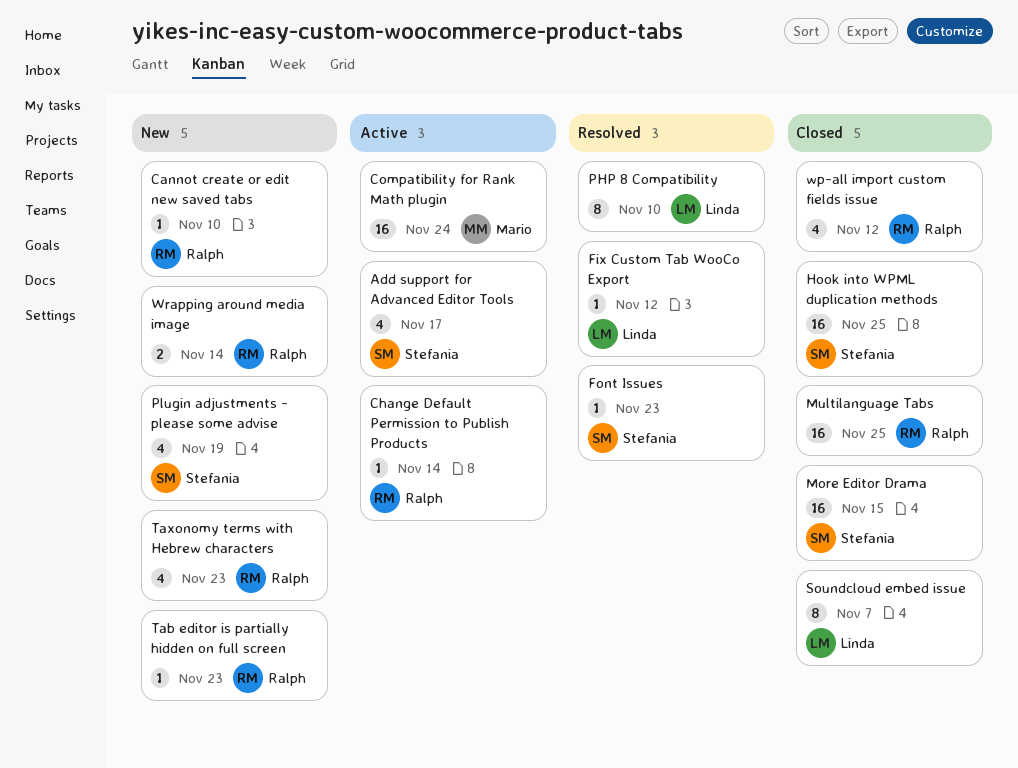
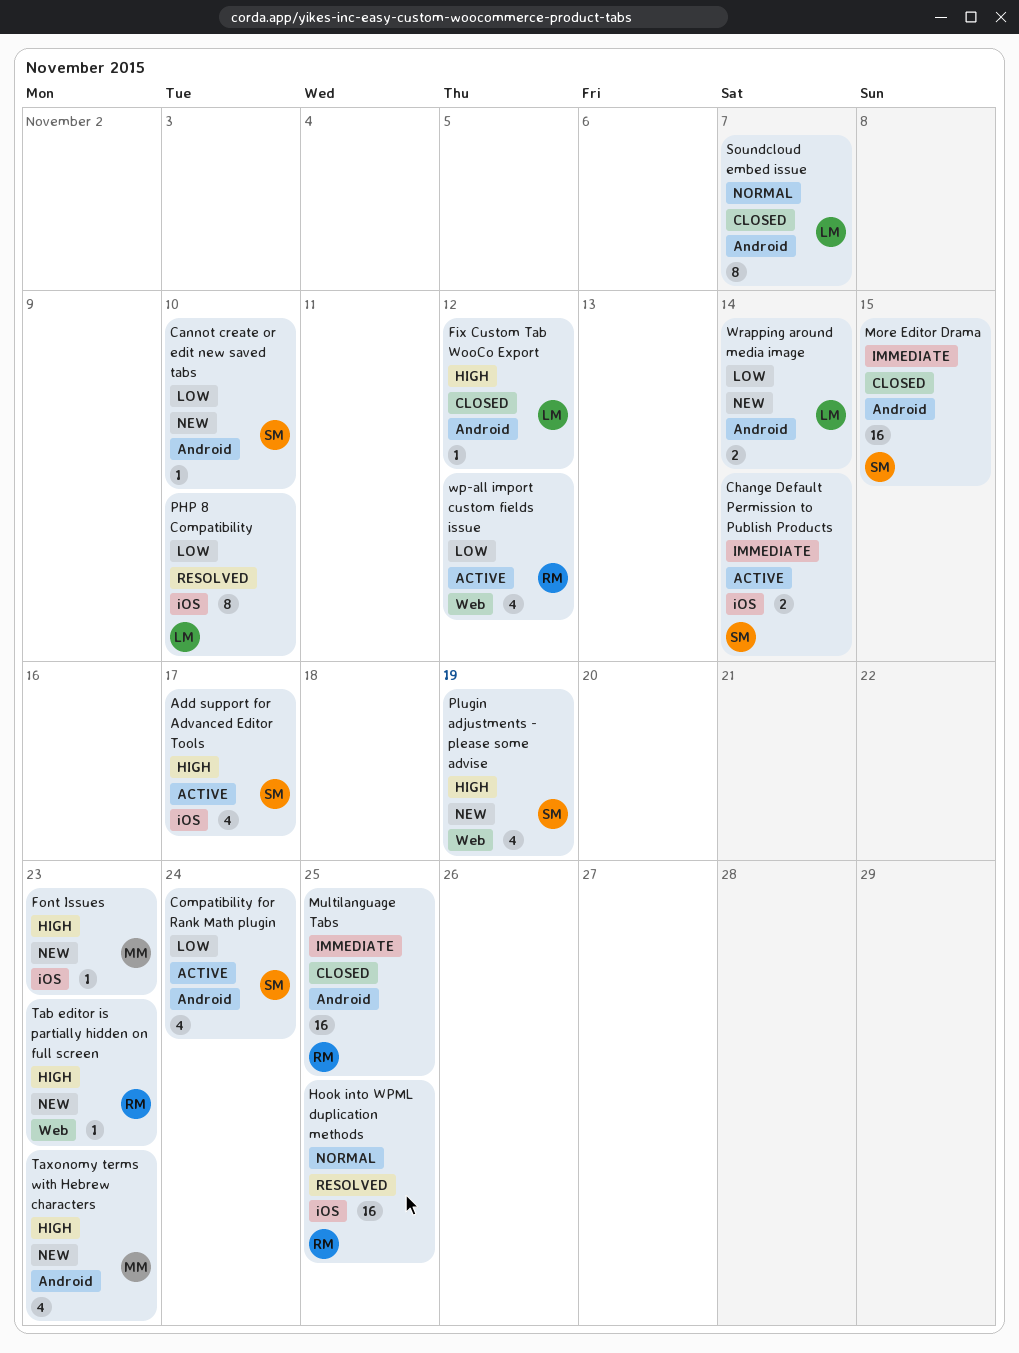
Cannot create or edit new saved tabs, owner: Ralph -> Stefania
Change Default Permission to Publish Products, owner: Ralph -> Stefania
Change Default Permission to Publish Products, estimate: 1 -> 2
Compatibility for Rank Math plugin, owner: Mario -> Stefania
Compatibility for Rank Math plugin, estimate: 16 -> 4
Fix Custom Tab WooCo Export, status: Resolved -> Closed
Font Issues, status: Resolved -> New
Font Issues, owner: Stefania -> Mario
Hook into WPML duplication methods, status: Closed -> Resolved
Hook into WPML duplication methods, owner: Stefania -> Ralph
Taxonomy terms with Hebrew characters, owner: Ralph -> Mario
wp-all import custom fields issue, status: Closed -> Active
Wrapping around media image, owner: Ralph -> Linda

